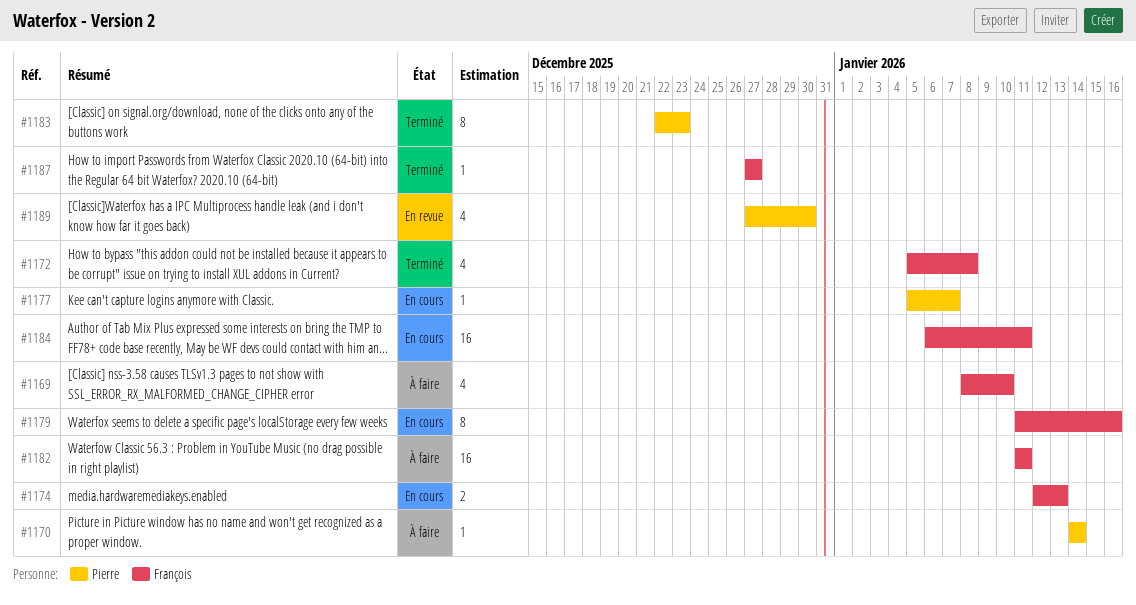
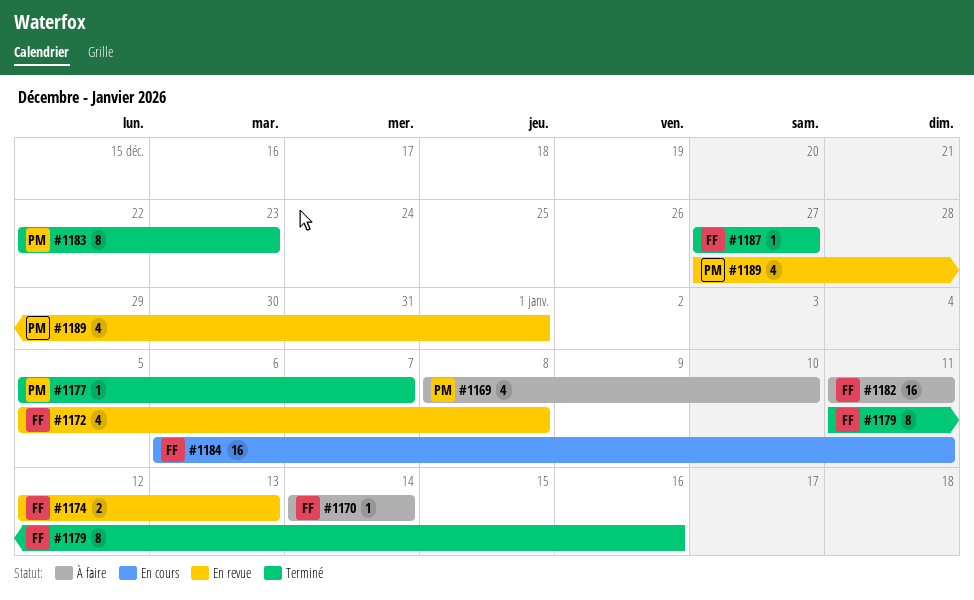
#1169, owner: François -> Pierre
#1170, owner: Pierre -> François
#1172, status: Terminé -> En revue
#1174, status: En cours -> En revue
#1177, status: En cours -> Terminé
#1179, status: En cours -> Terminé
#1189, due: Dec 30 -> Jan 1

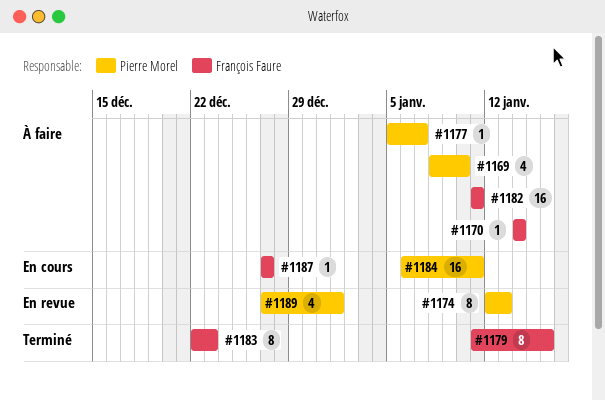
#1172: present -> none
#1174, owner: François Faure -> Pierre Morel
#1174, estimate: 2 -> 8
#1177, status: Terminé -> À faire
#1183, owner: Pierre Morel -> François Faure
#1184, owner: François Faure -> Pierre Morel
#1187, status: Terminé -> En cours

